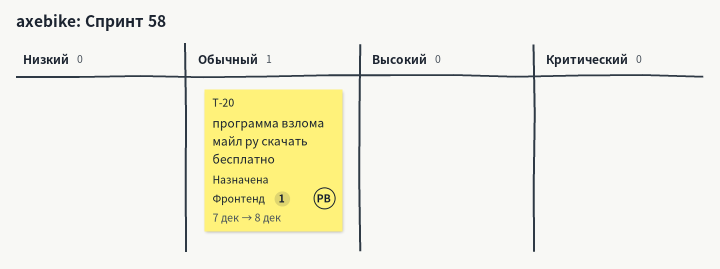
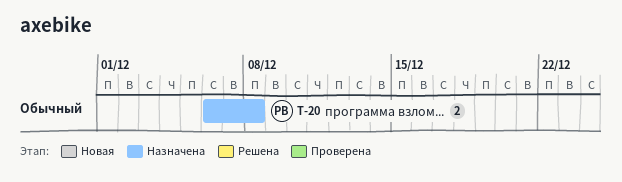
T-20, estimate: 1 -> 2
T-20, start: Dec 7 -> Dec 6

